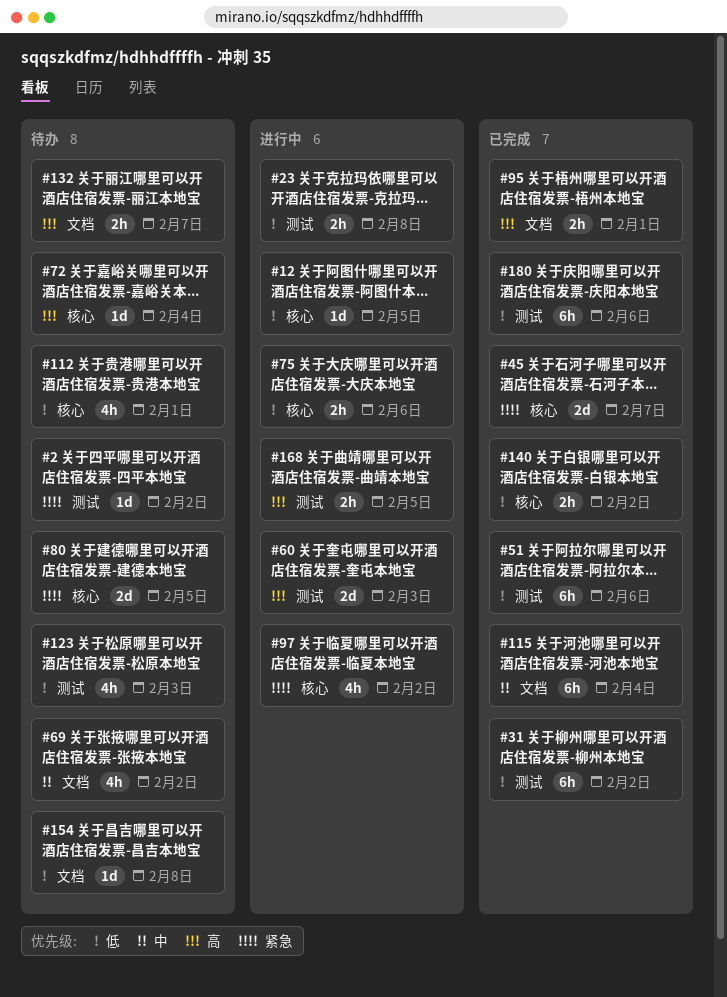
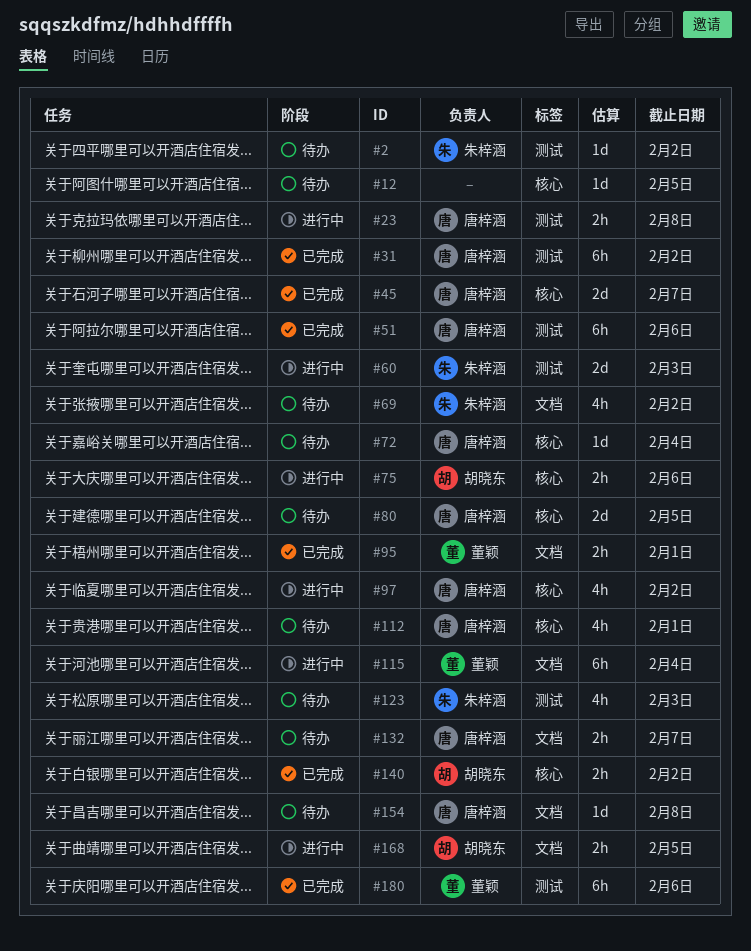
#12, status: 进行中 -> 待办
#115, status: 已完成 -> 进行中
#168, label: 测试 -> 文档

